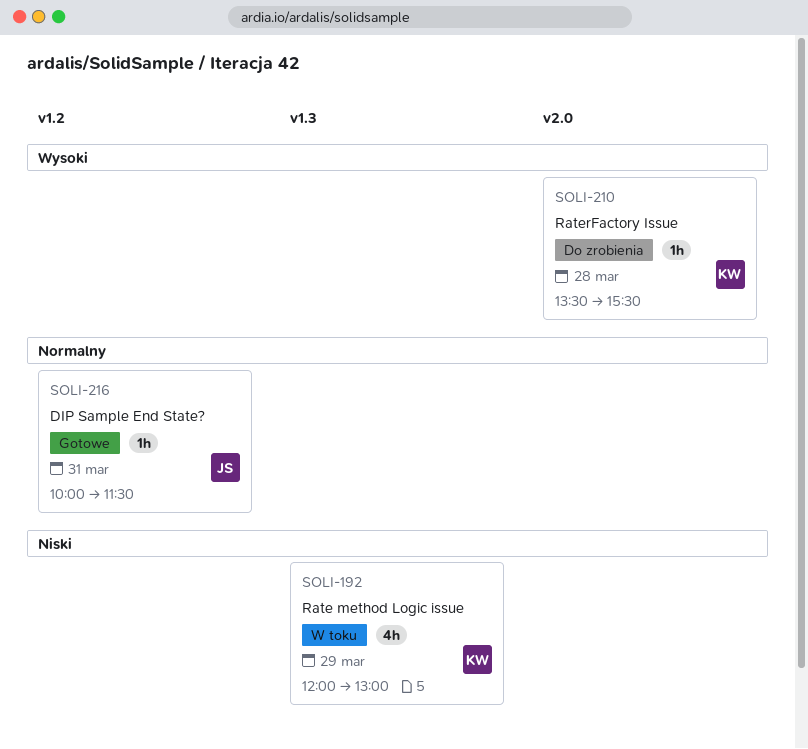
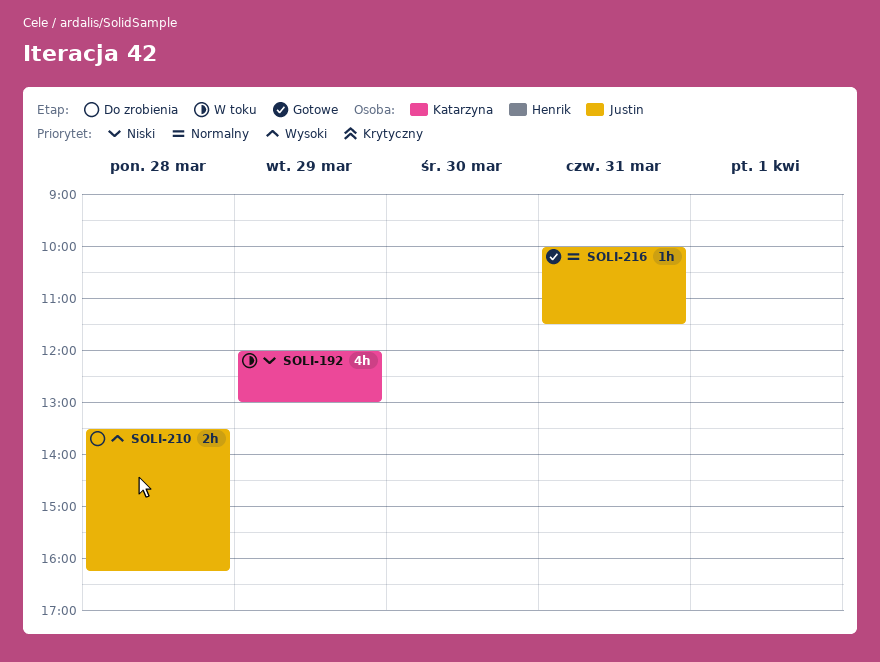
SOLI-210, owner: Katarzyna -> Justin
SOLI-210, estimate: 1h -> 2h
SOLI-210, ends: 15:30 -> 16:15

